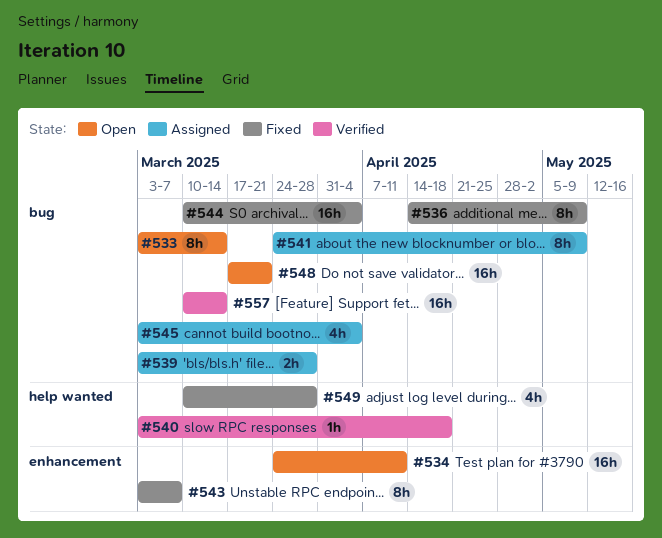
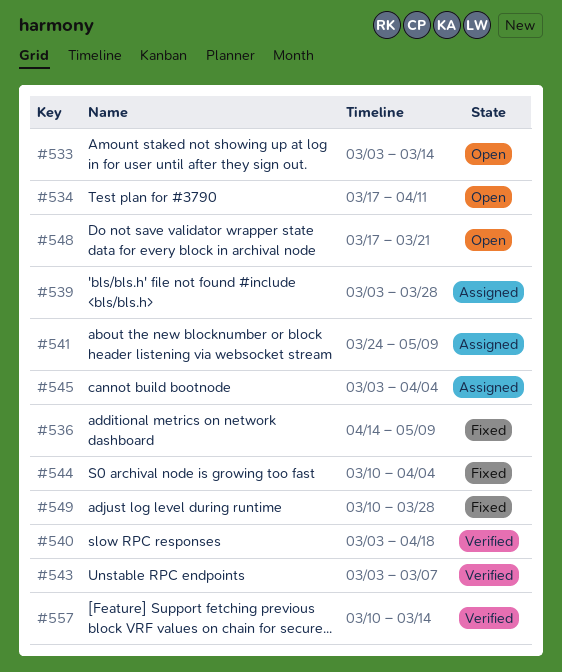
#534, start: Mar 24 -> Mar 17
#543, status: Fixed -> Verified

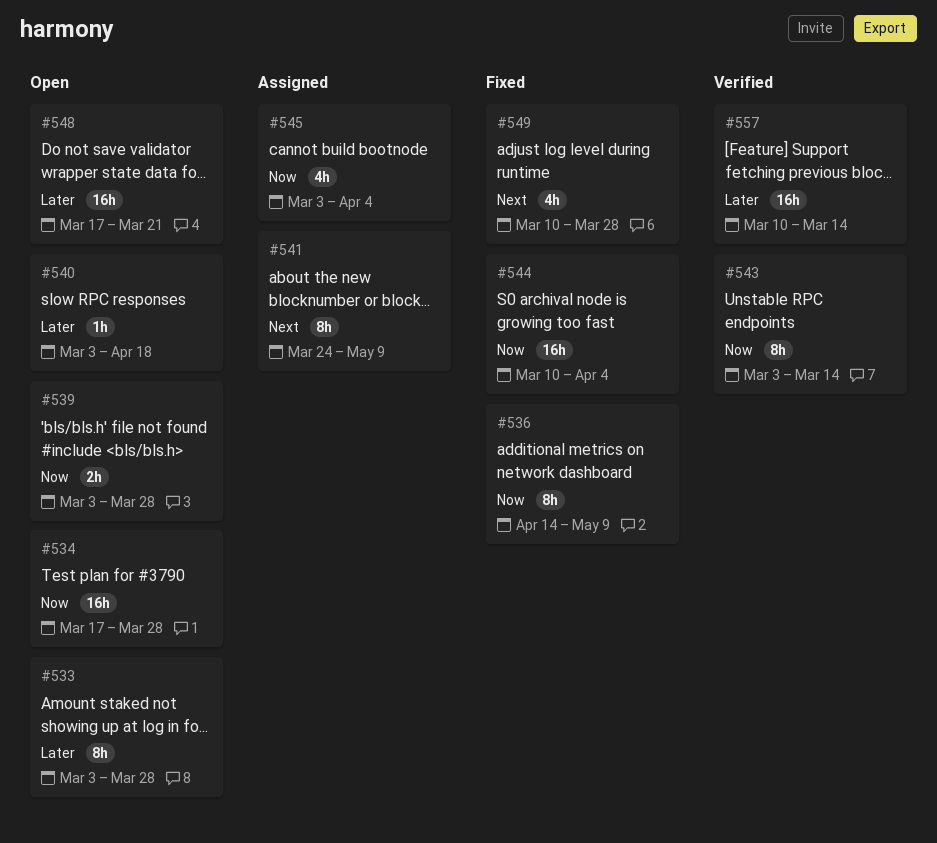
#533, due: Mar 14 -> Mar 28
#534, due: Apr 11 -> Mar 28
#539, status: Assigned -> Open
#540, status: Verified -> Open
#543, due: Mar 7 -> Mar 14

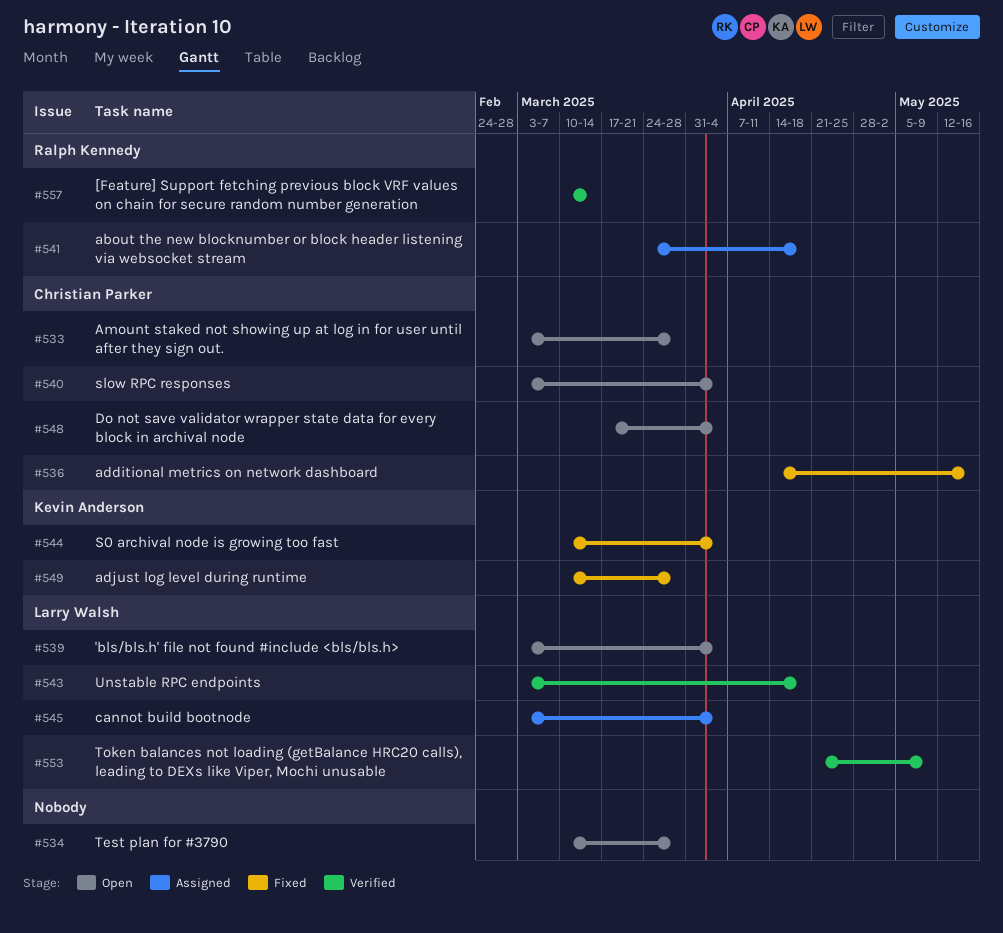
#534, start: Mar 17 -> Mar 10
#536, due: May 9 -> May 16
#539, due: Mar 28 -> Apr 4
#540, due: Apr 18 -> Apr 4
#541, due: May 9 -> Apr 18
#543, due: Mar 14 -> Apr 18
#548, due: Mar 21 -> Apr 4
#553: none -> present

